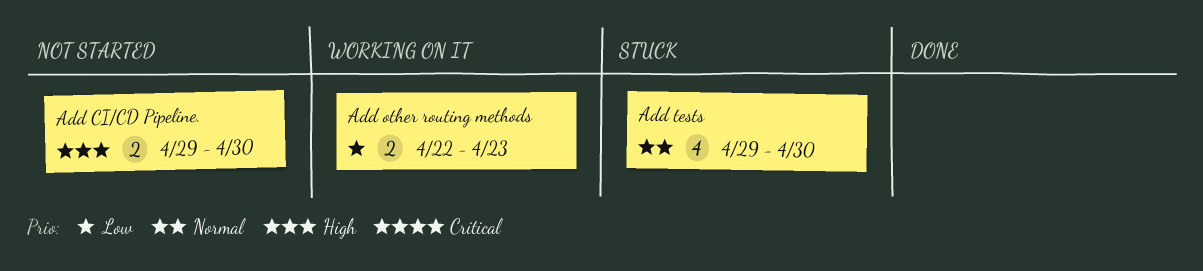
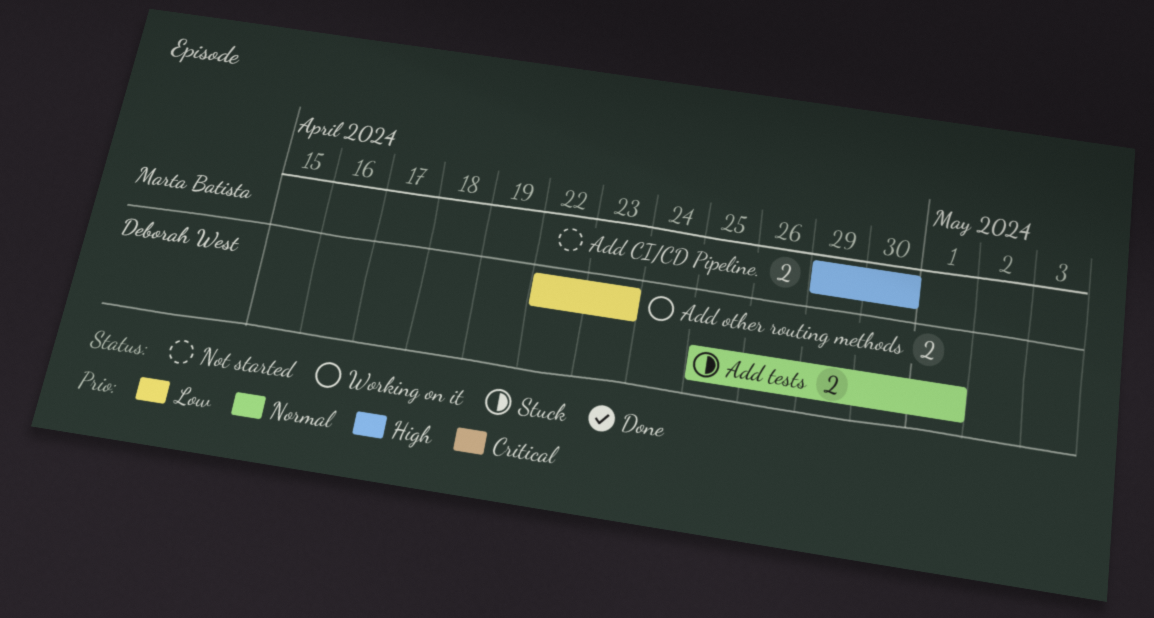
Add tests, estimate: 4 -> 2
Add tests, start: Apr 29 -> Apr 25
Add tests, due: Apr 30 -> May 1

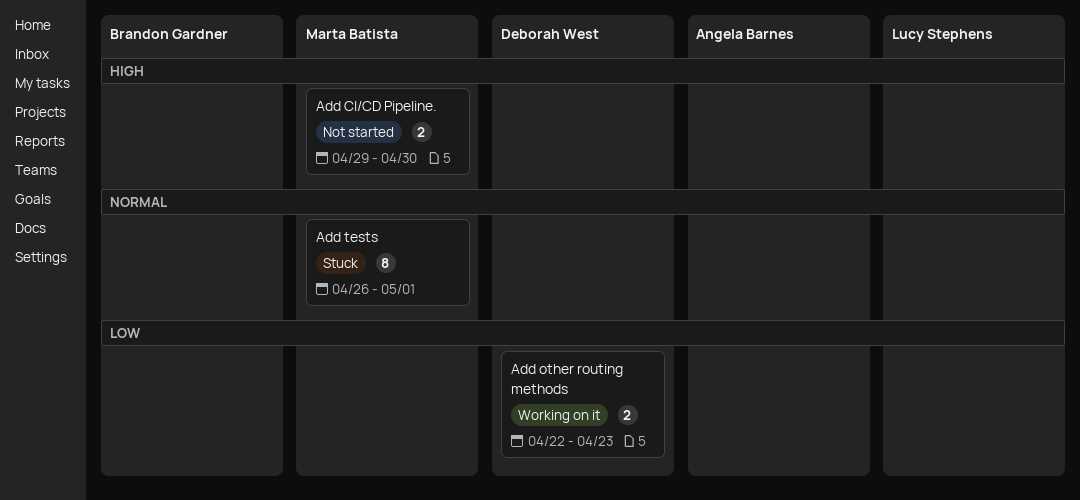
Add tests, owner: Deborah West -> Marta Batista
Add tests, estimate: 2 -> 8
Add tests, start: Apr 25 -> Apr 26

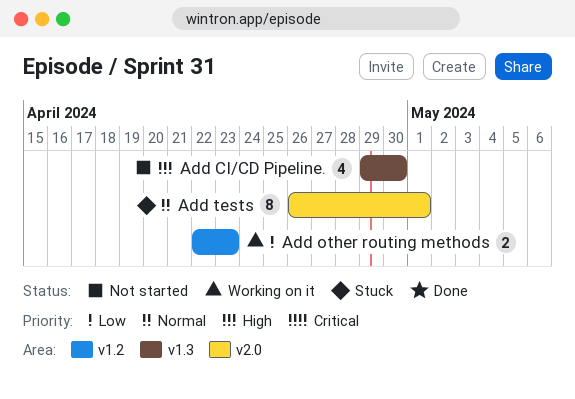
Add CI/CD Pipeline., estimate: 2 -> 4

